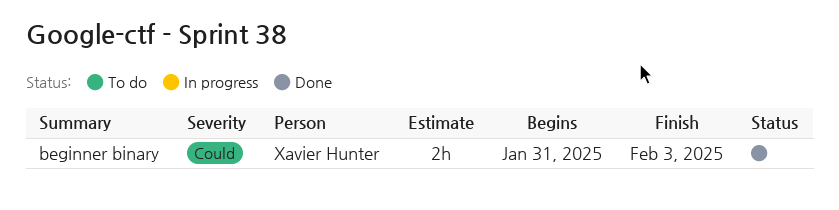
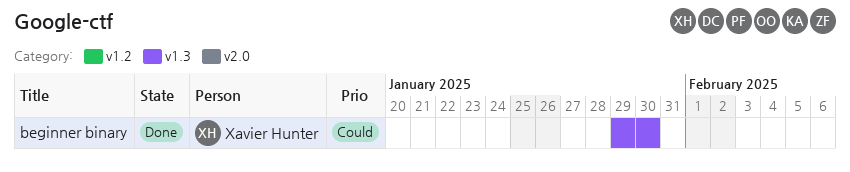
beginner binary, start: Jan 31 -> Jan 29
beginner binary, due: Feb 3 -> Jan 30

